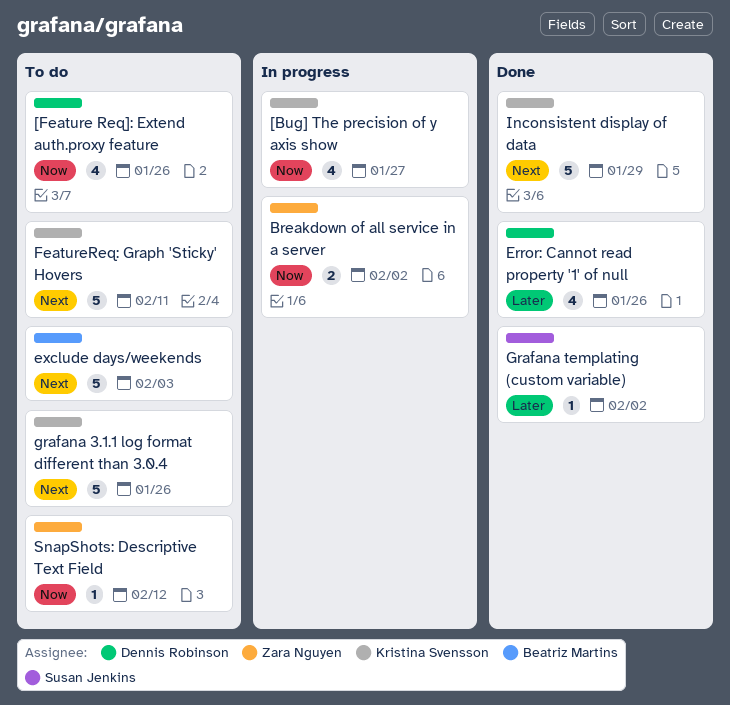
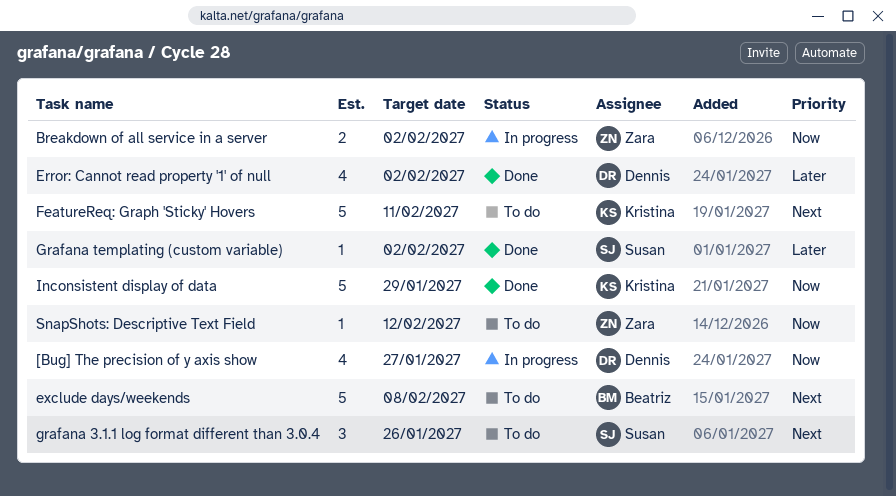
[Bug] The precision of y axis show, owner: Kristina Svensson -> Dennis Robinson
[Feature Req]: Extend auth.proxy feature: present -> none
Error: Cannot read property '1' of null, due: Jan 26 -> Feb 2
exclude days/weekends, due: Feb 3 -> Feb 8
grafana 3.1.1 log format different than 3.0.4, owner: Kristina Svensson -> Susan Jenkins
grafana 3.1.1 log format different than 3.0.4, estimate: 5 -> 3
Inconsistent display of data, priority: Next -> Now

